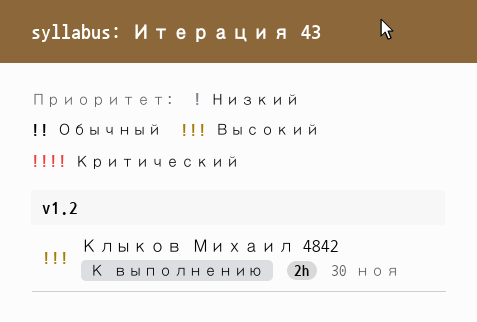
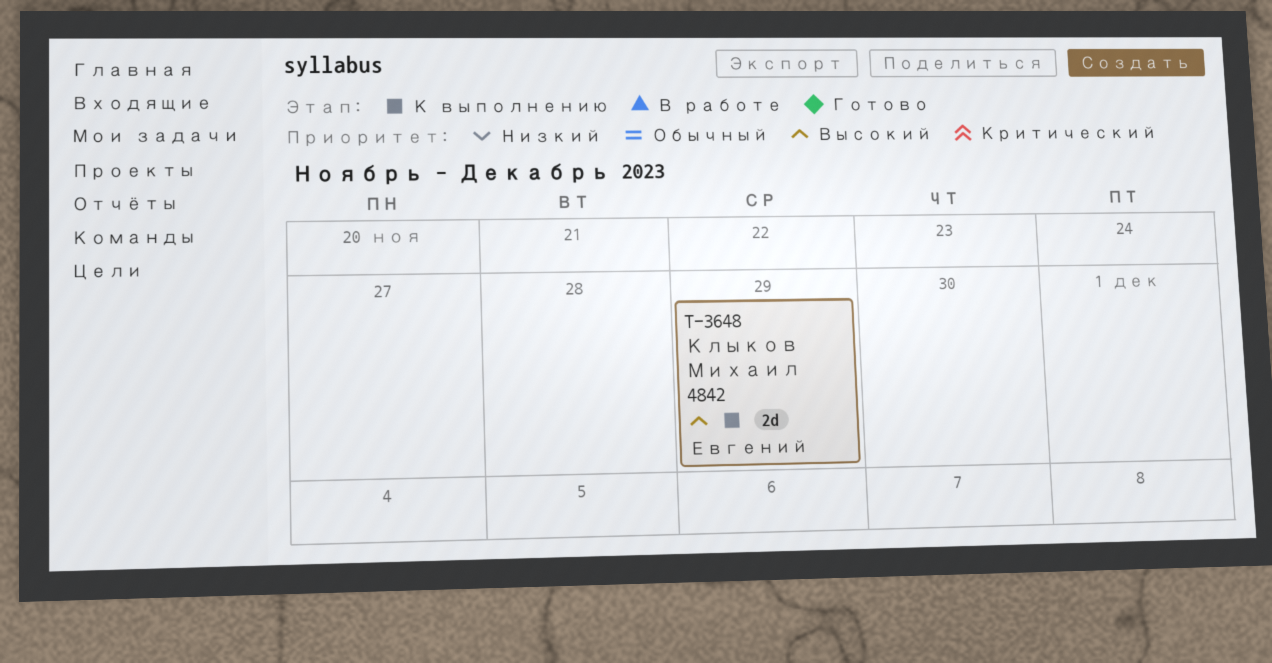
Клыков Михаил 4842, estimate: 2h -> 2d
Клыков Михаил 4842, due: Nov 30 -> Nov 29

